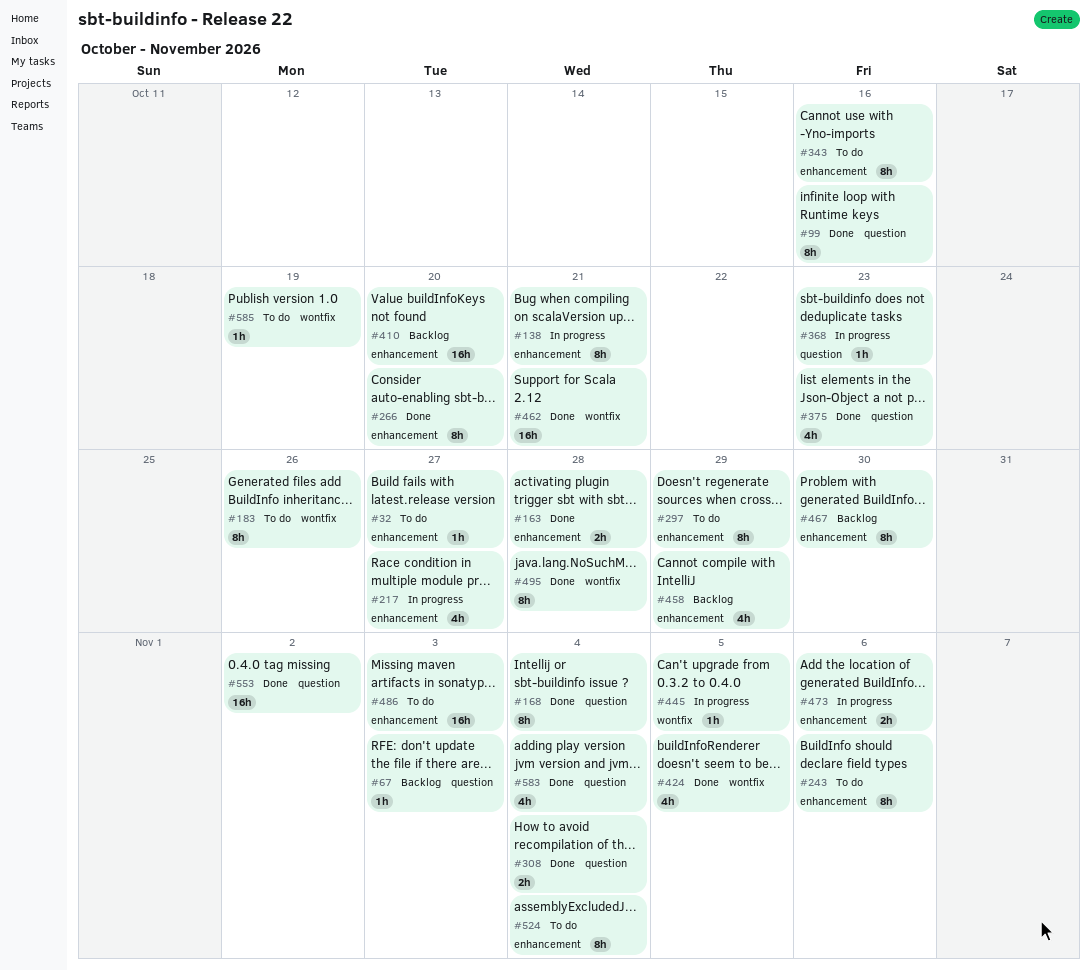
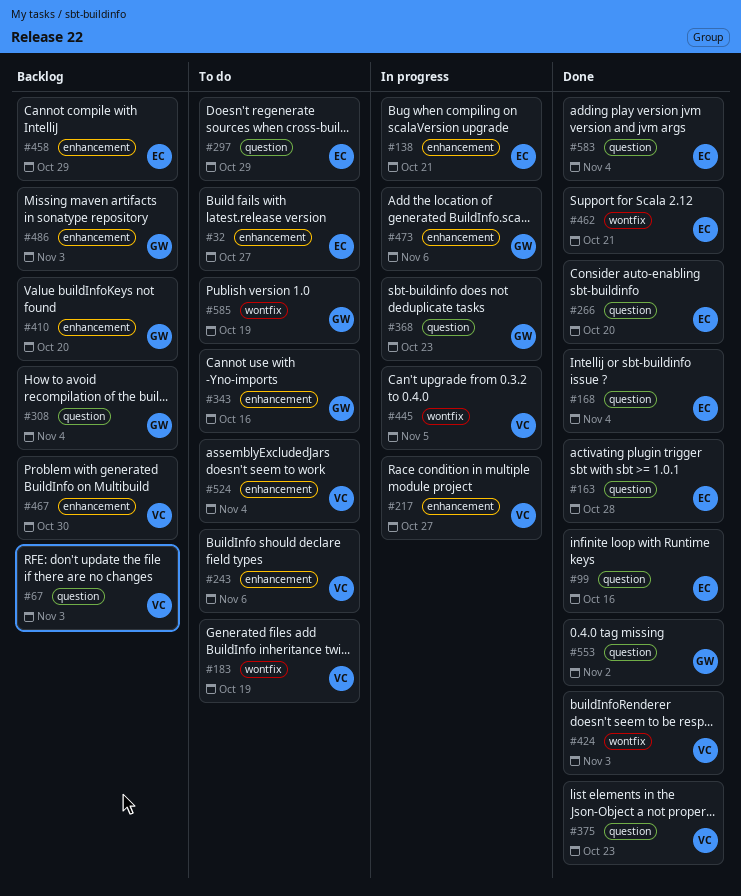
#163, label: enhancement -> question
#183, due: Oct 26 -> Oct 19
#266, label: enhancement -> question
#297, label: enhancement -> question
#308, status: Done -> Backlog
#424, due: Nov 5 -> Nov 3
#486, status: To do -> Backlog
#495: present -> none

